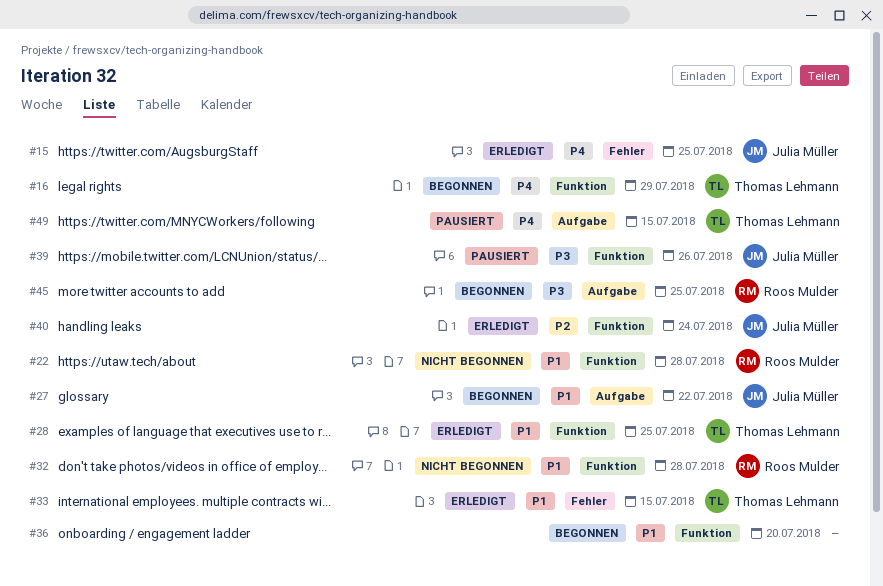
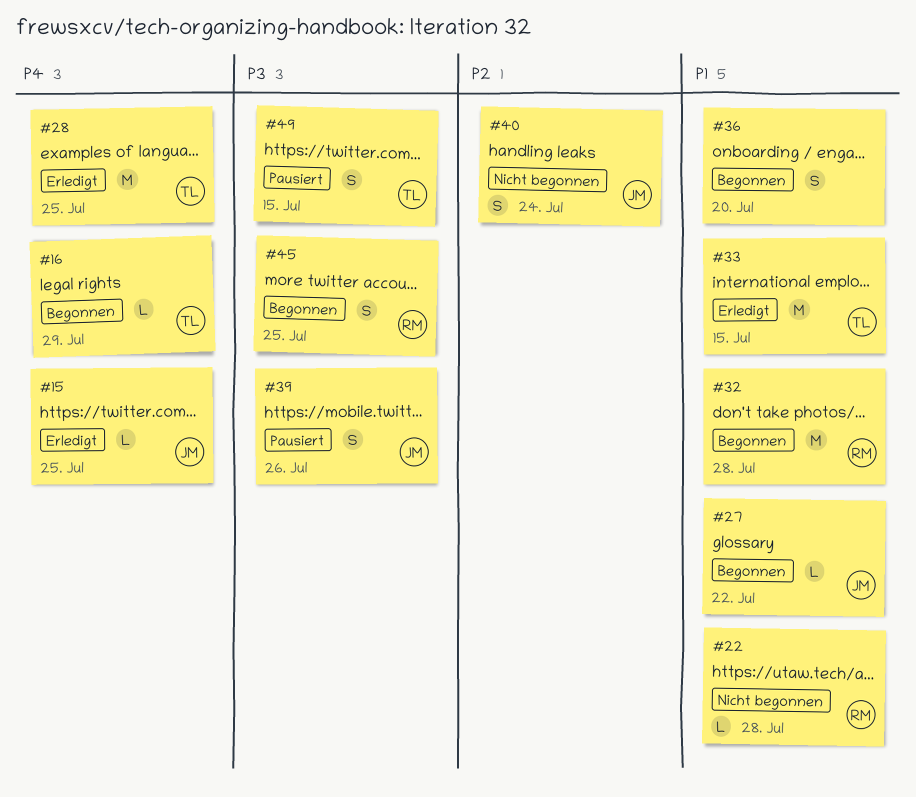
#28, priority: P1 -> P4
#32, status: Nicht begonnen -> Begonnen
#40, status: Erledigt -> Nicht begonnen
#49, priority: P4 -> P3

